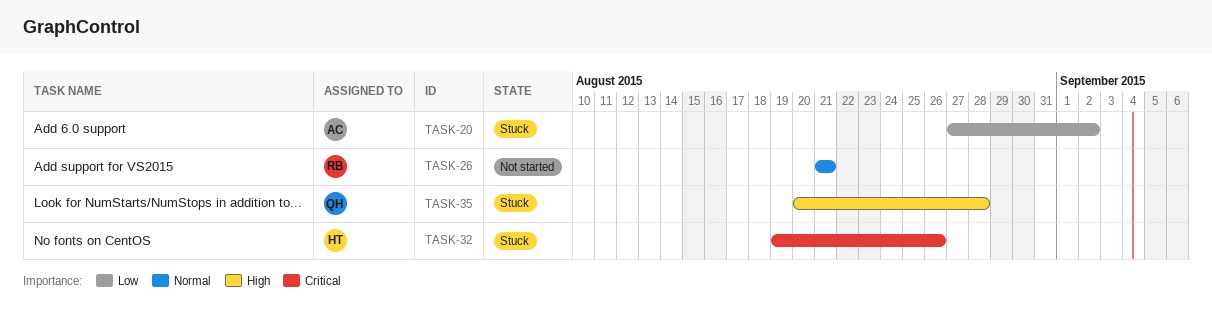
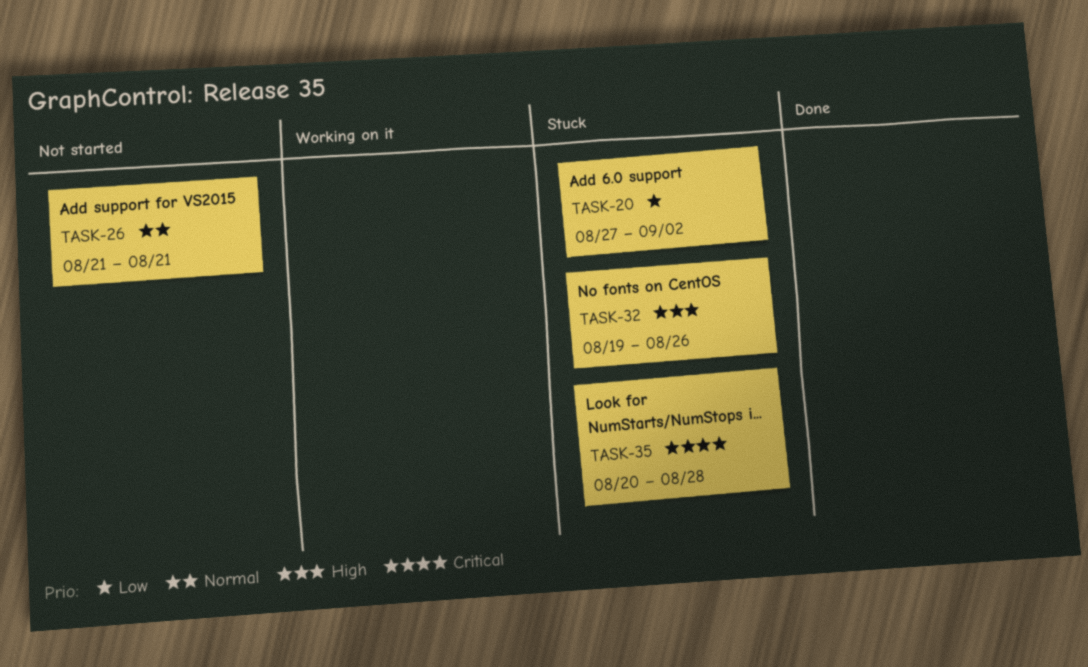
TASK-32, priority: Critical -> High
TASK-35, priority: High -> Critical

